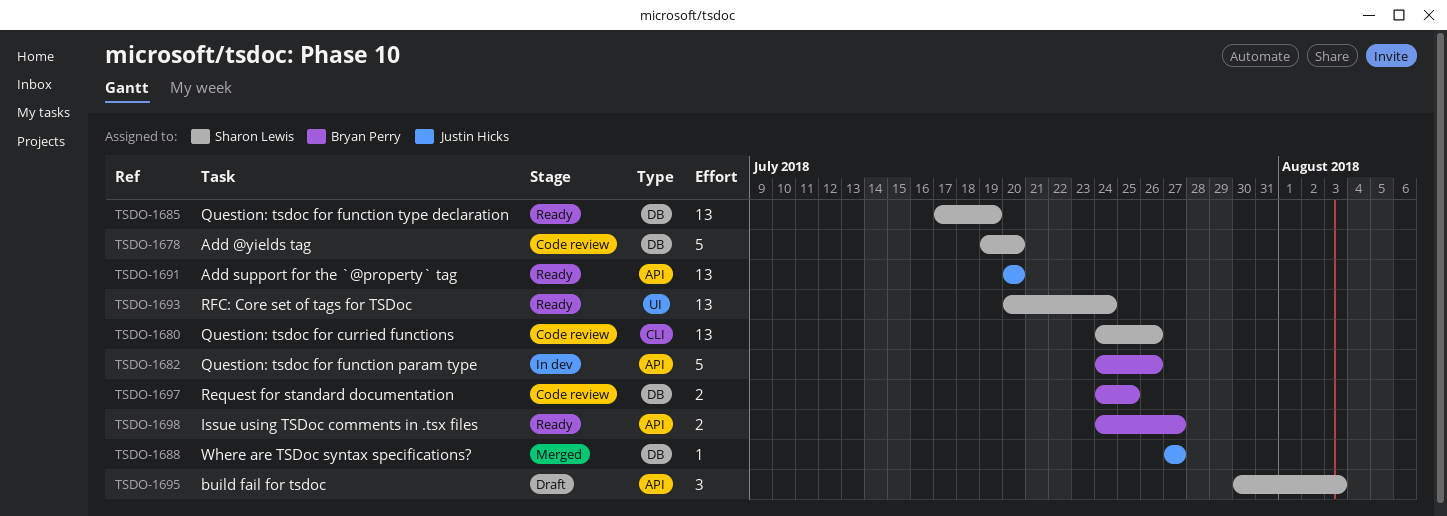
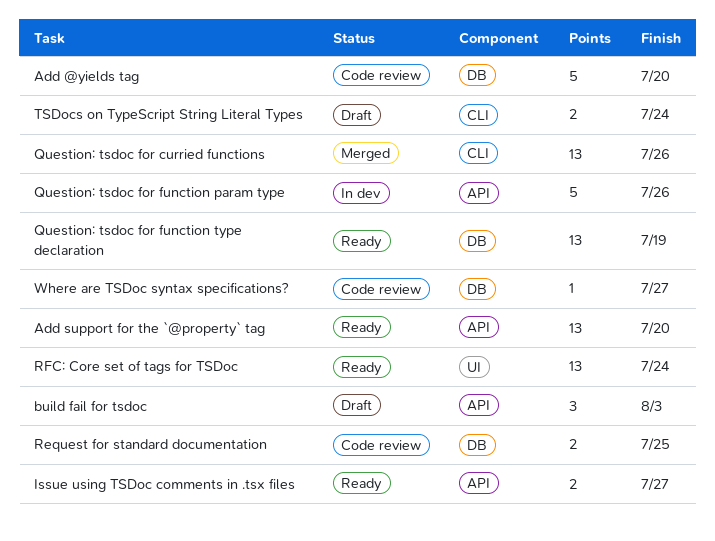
Question: tsdoc for curried functions, status: Code review -> Merged
TSDocs on TypeScript String Literal Types: none -> present
Where are TSDoc syntax specifications?, status: Merged -> Code review

